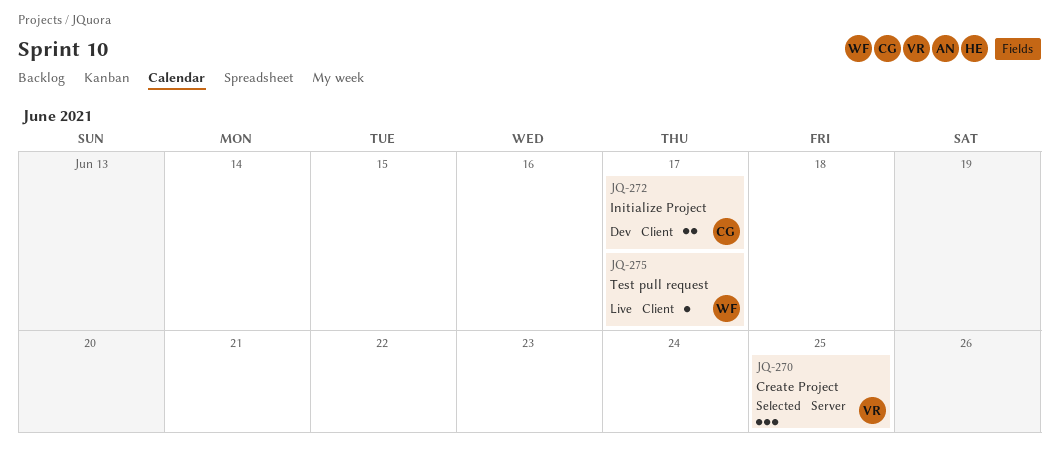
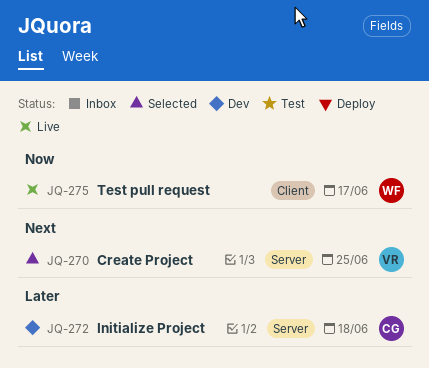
JQ-272, label: Client -> Server
JQ-272, due: Jun 17 -> Jun 18

